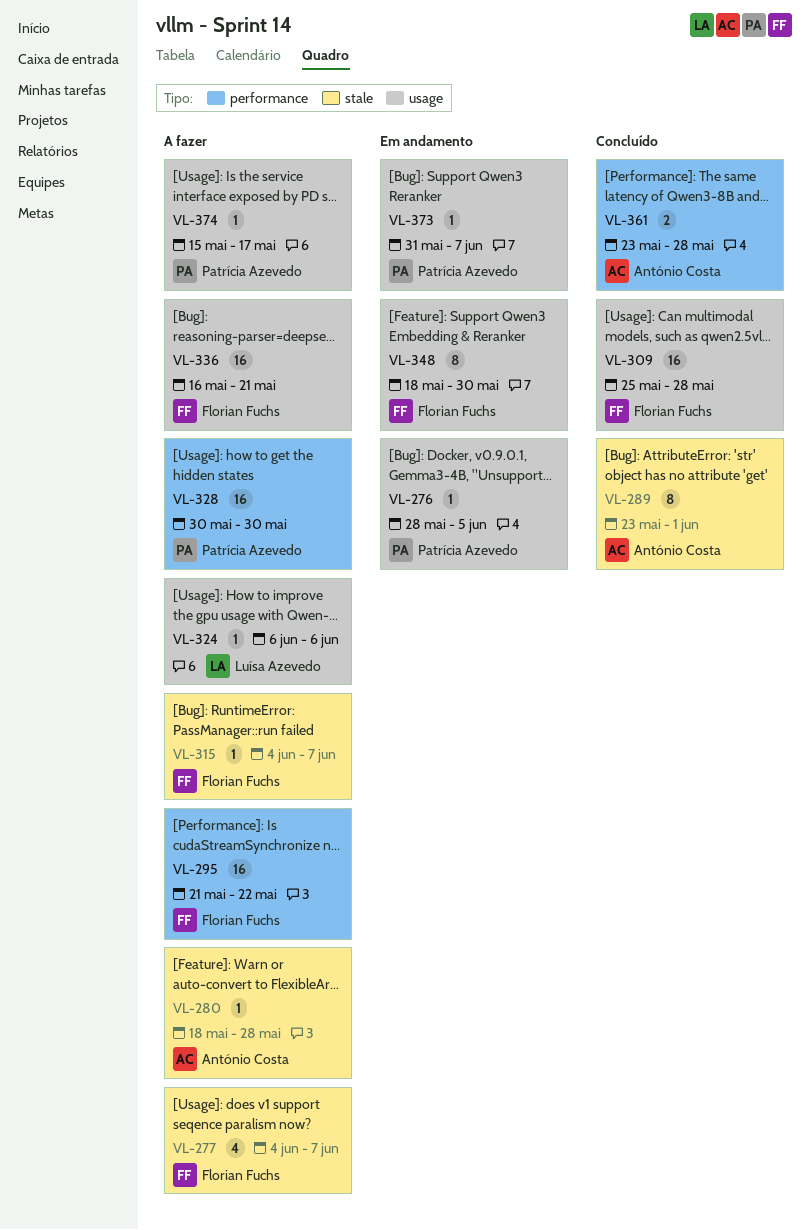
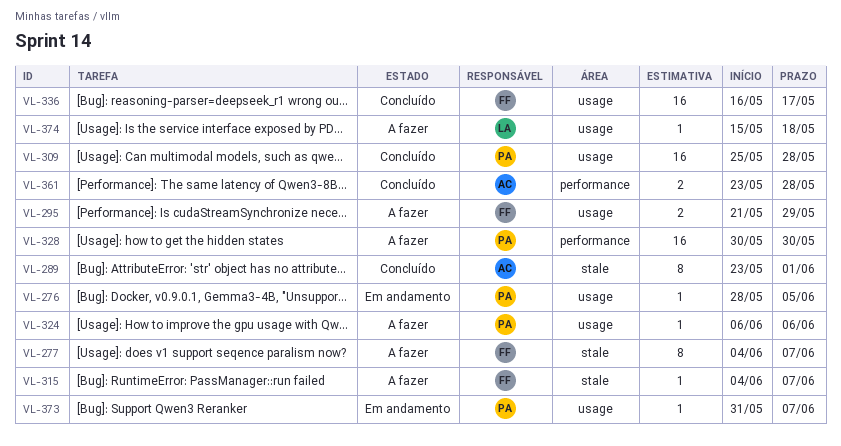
VL-277, estimate: 4 -> 8
VL-280: present -> none
VL-295, label: performance -> usage
VL-295, estimate: 16 -> 2
VL-295, due: May 22 -> May 29
VL-309, owner: Florian Fuchs -> Patrícia Azevedo
VL-324, owner: Luísa Azevedo -> Patrícia Azevedo
VL-336, status: A fazer -> Concluído
VL-336, due: May 21 -> May 17
VL-348: present -> none
VL-374, owner: Patrícia Azevedo -> Luísa Azevedo
VL-374, due: May 17 -> May 18

